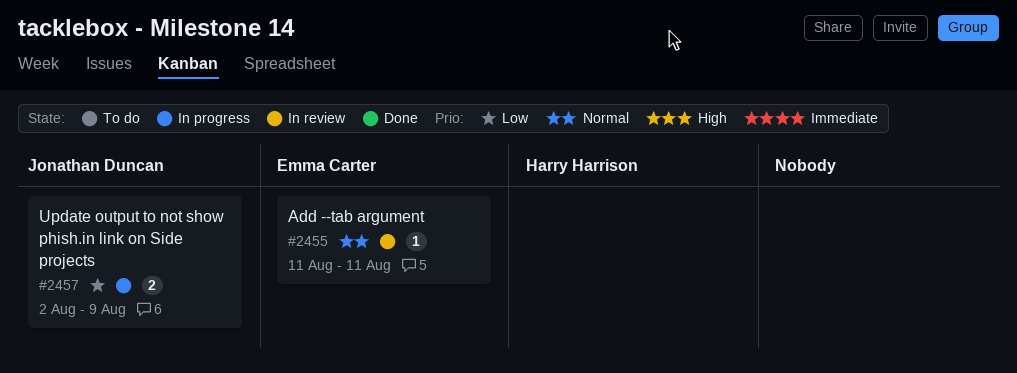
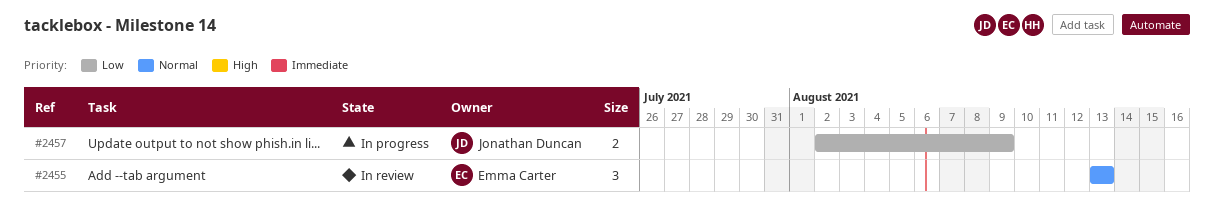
#2455, estimate: 1 -> 3
#2455, start: Aug 11 -> Aug 13
#2455, due: Aug 11 -> Aug 13

